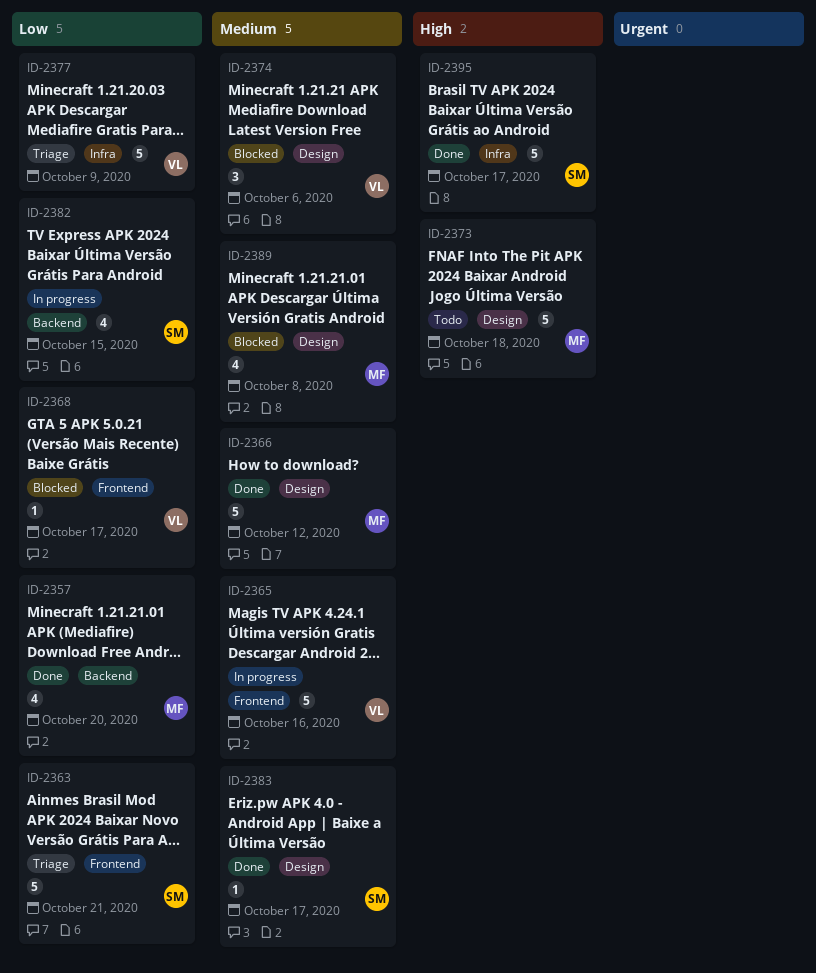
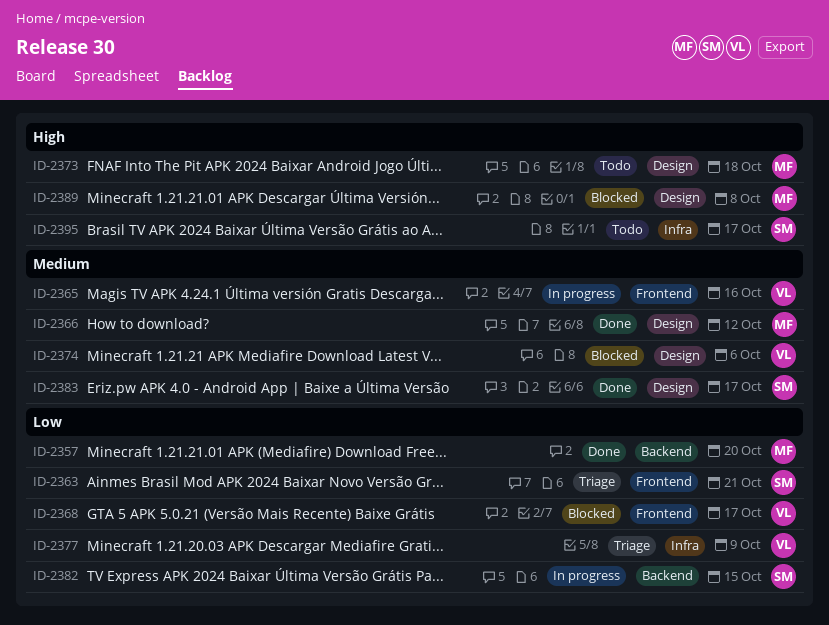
ID-2389, priority: Medium -> High
ID-2395, status: Done -> Todo

